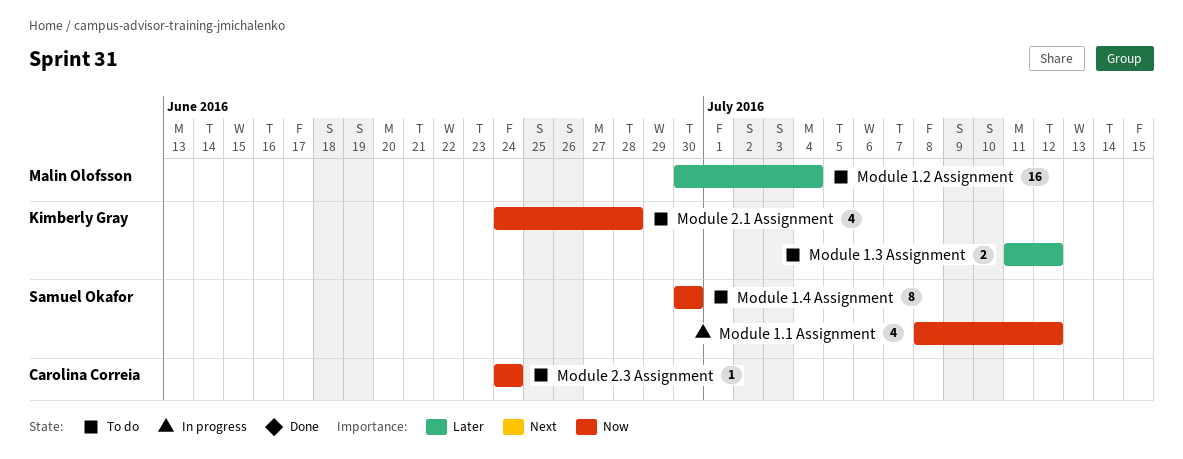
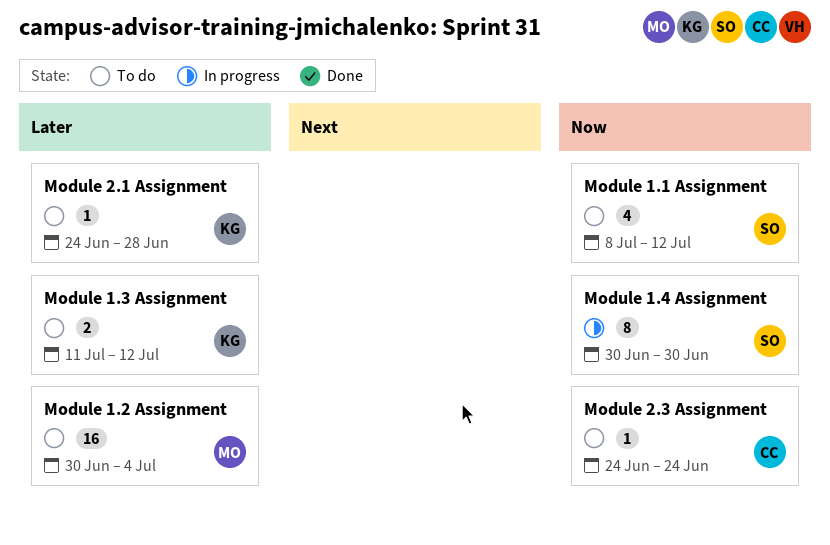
Module 1.1 Assignment, status: In progress -> To do
Module 1.4 Assignment, status: To do -> In progress
Module 2.1 Assignment, priority: Now -> Later
Module 2.1 Assignment, estimate: 4 -> 1

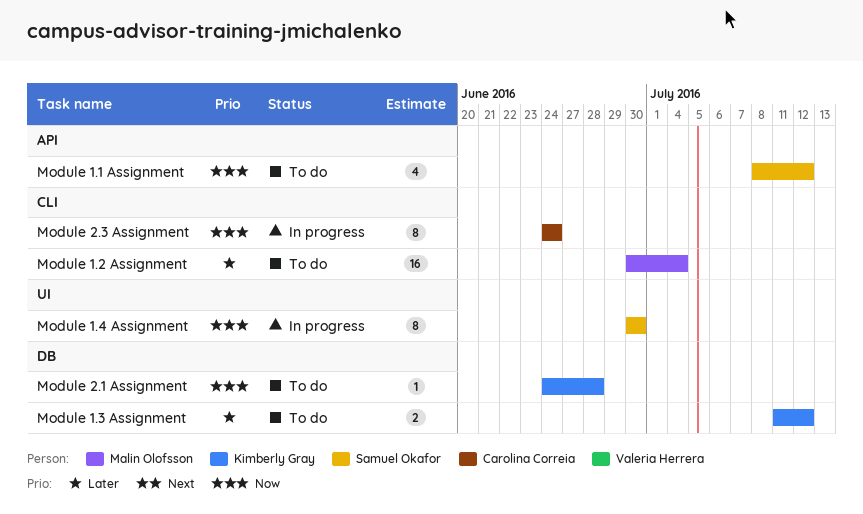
Module 2.1 Assignment, priority: Later -> Now
Module 2.3 Assignment, status: To do -> In progress
Module 2.3 Assignment, estimate: 1 -> 8

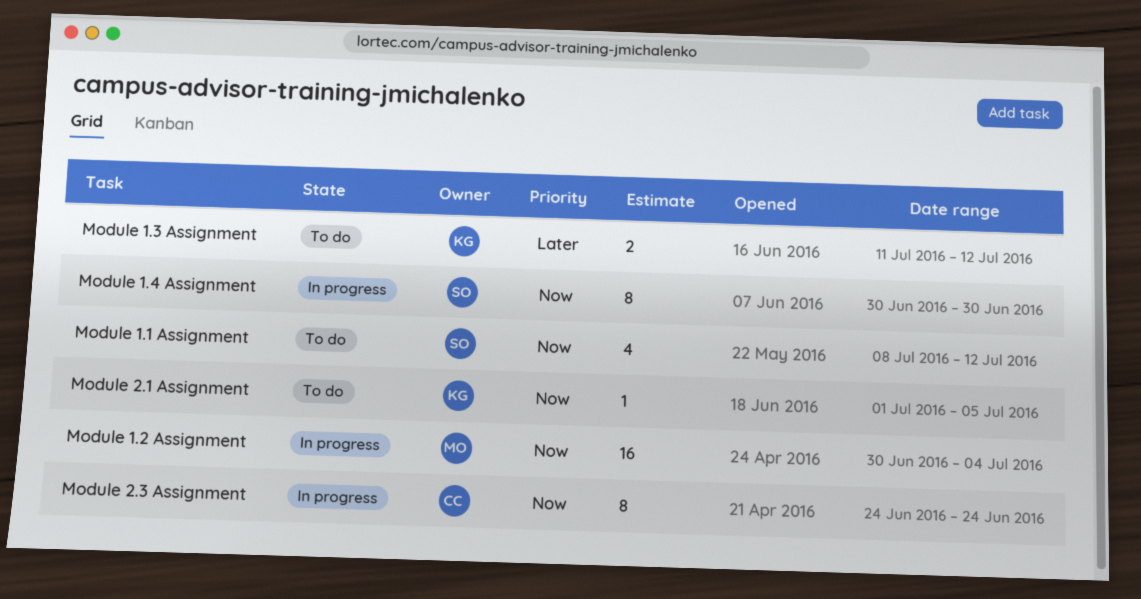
Module 1.2 Assignment, status: To do -> In progress
Module 1.2 Assignment, priority: Later -> Now
Module 2.1 Assignment, start: Jun 24 -> Jul 1
Module 2.1 Assignment, due: Jun 28 -> Jul 5

